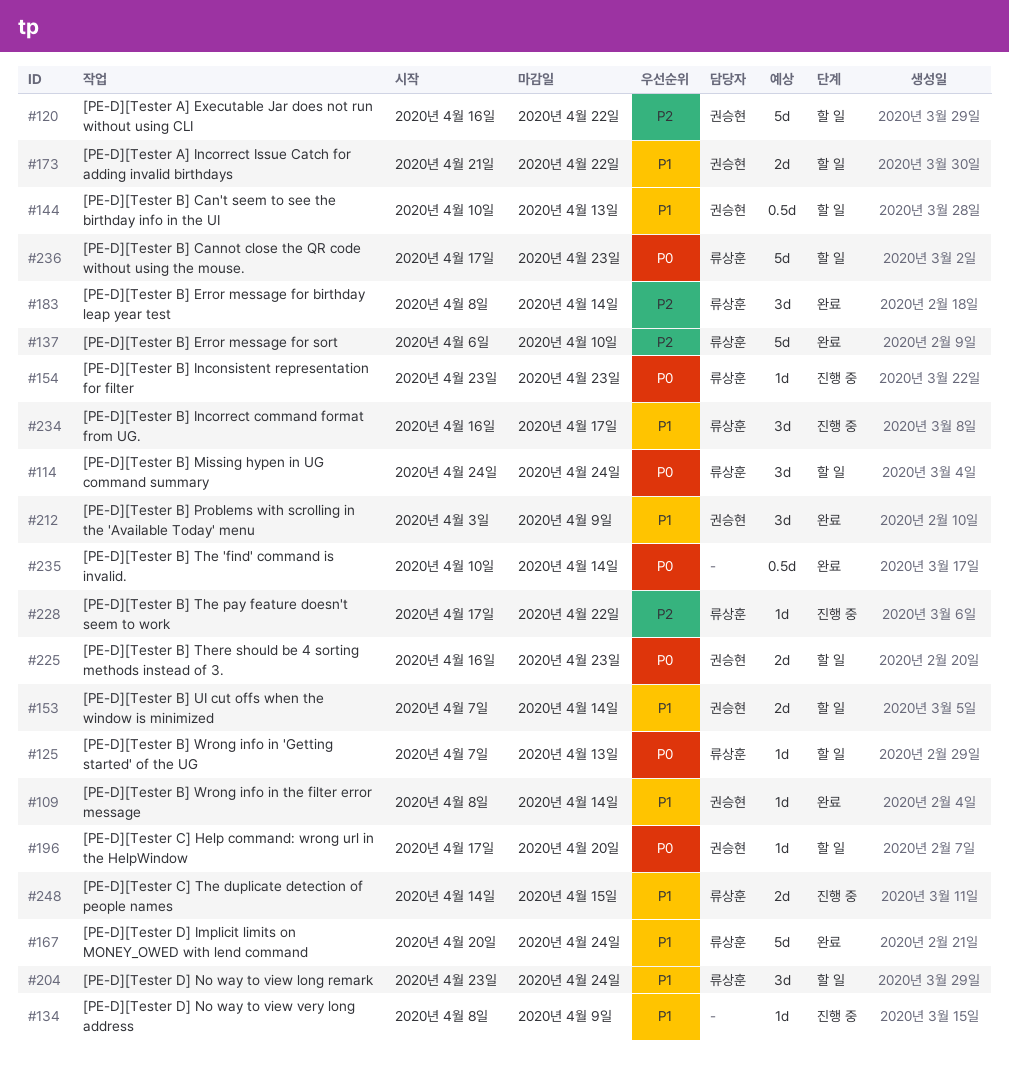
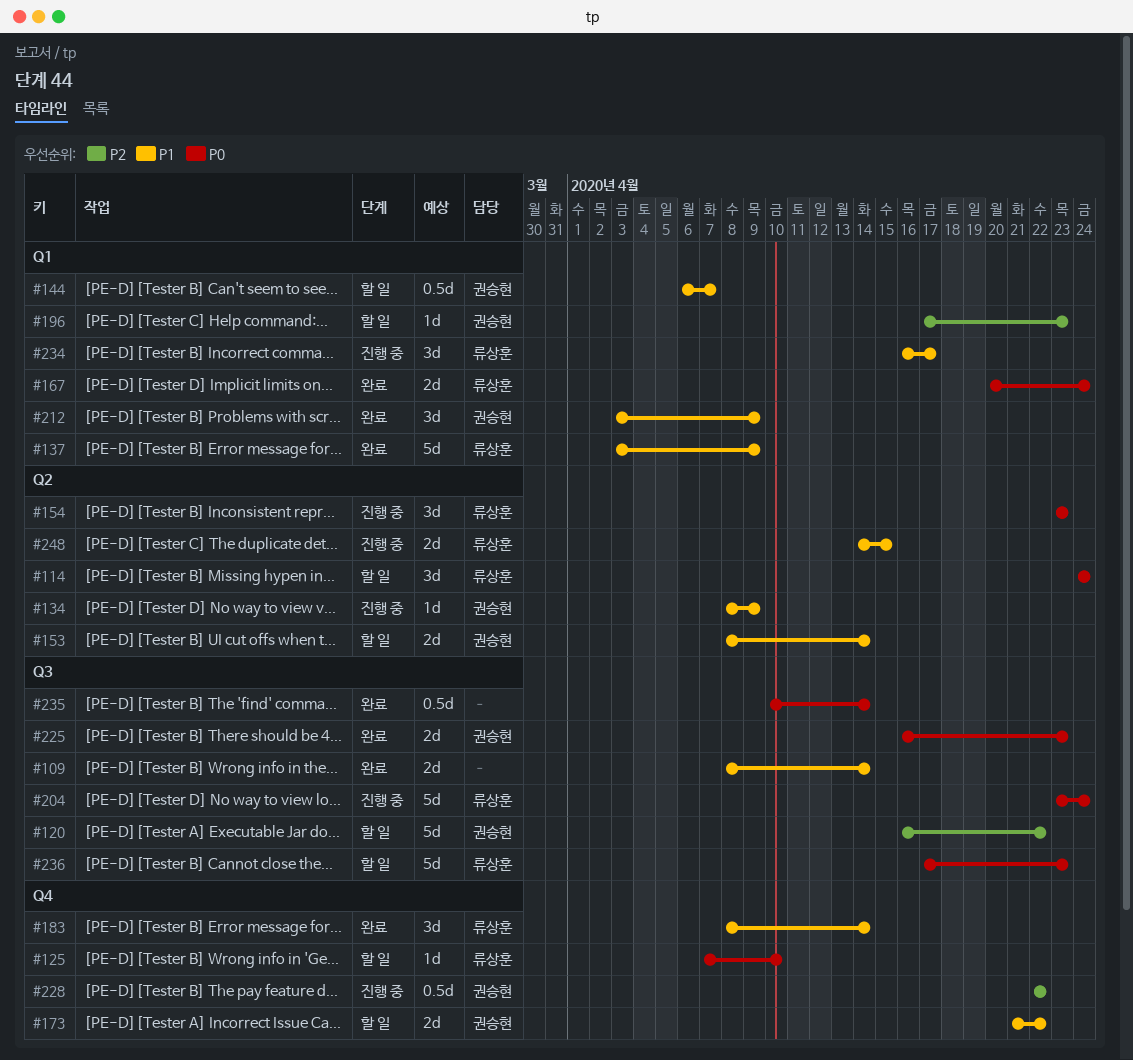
#109, owner: 권승현 -> none
#109, estimate: 1d -> 2d
#125, due: Apr 13 -> Apr 10
#134, owner: none -> 권승현
#137, priority: P2 -> P1
#137, start: Apr 6 -> Apr 3
#137, due: Apr 10 -> Apr 9
#144, start: Apr 10 -> Apr 6
#144, due: Apr 13 -> Apr 7
#153, start: Apr 7 -> Apr 8
#154, estimate: 1d -> 3d
#167, priority: P1 -> P0
#167, estimate: 5d -> 2d
#183, priority: P2 -> P1
#196, priority: P0 -> P2
#196, due: Apr 20 -> Apr 23
#204, status: 할 일 -> 진행 중
#204, priority: P1 -> P0
#204, estimate: 3d -> 5d
#225, status: 할 일 -> 완료
#228, owner: 류상훈 -> 권승현
#228, estimate: 1d -> 0.5d
#228, start: Apr 17 -> Apr 22

